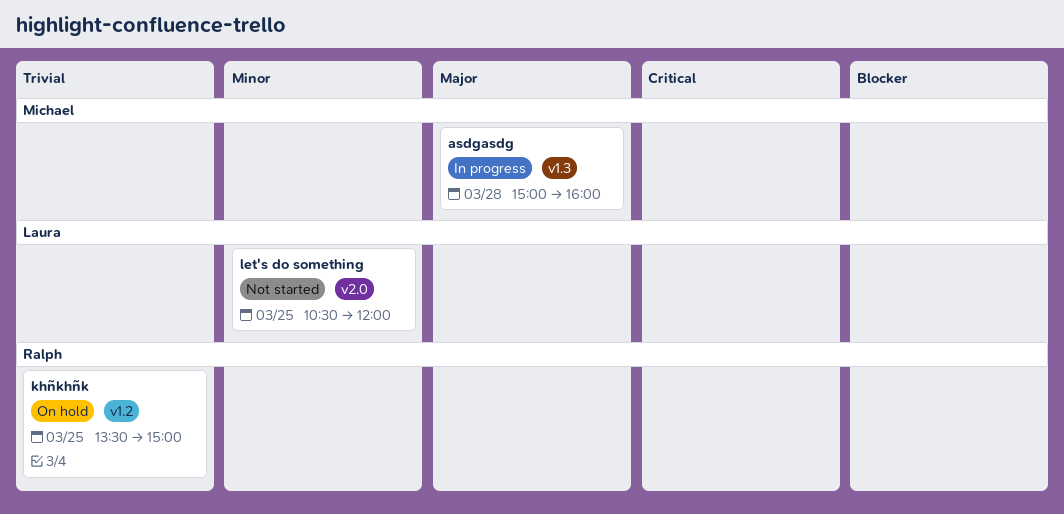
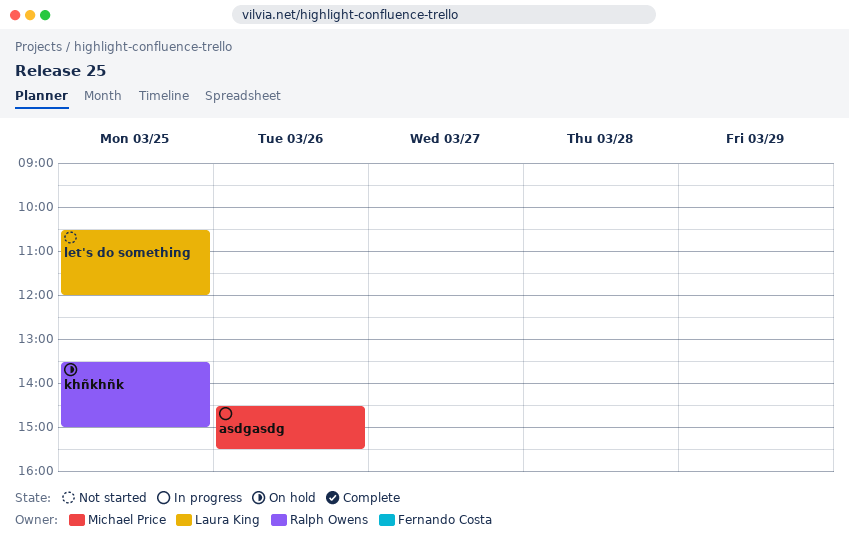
asdgasdg, day: Mar 28 -> Mar 26
asdgasdg, begins: 15:00 -> 14:30
asdgasdg, ends: 16:00 -> 15:30

